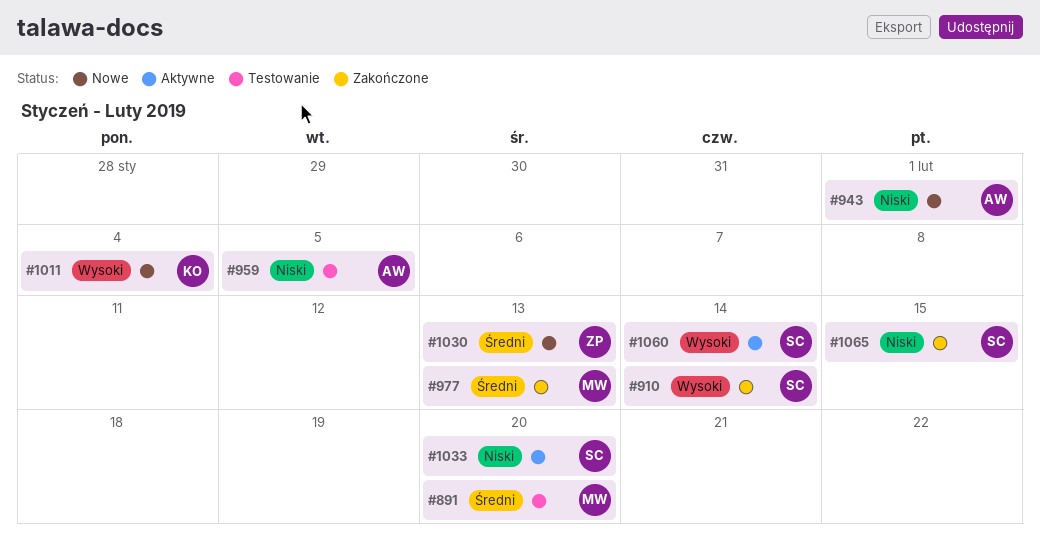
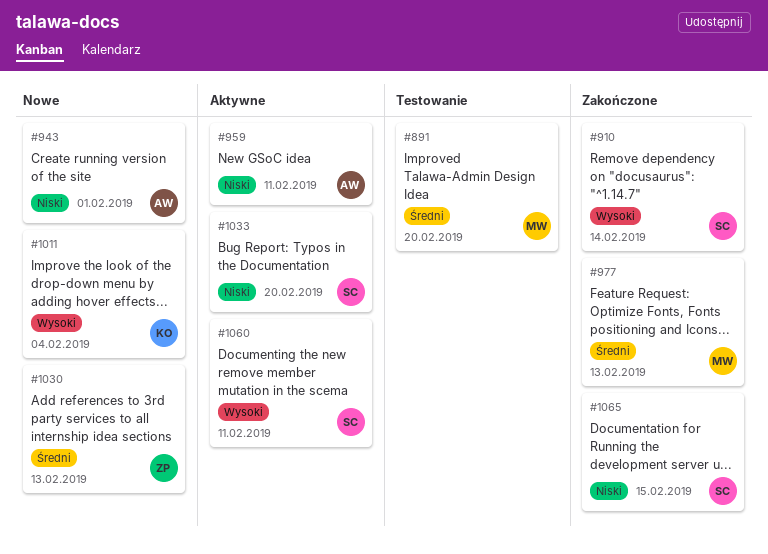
#959, status: Testowanie -> Aktywne
#959, due: Feb 5 -> Feb 11
#1060, due: Feb 14 -> Feb 11

